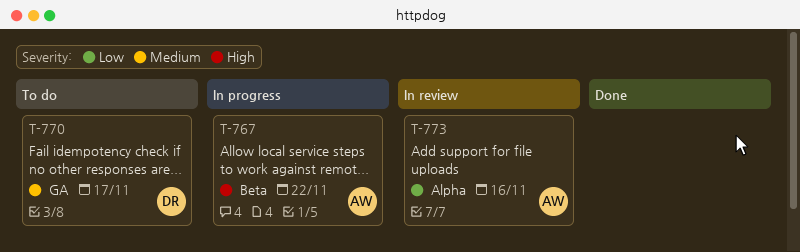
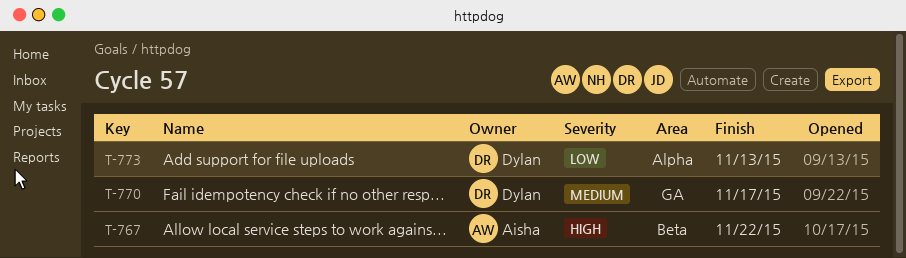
T-773, owner: Aisha -> Dylan
T-773, due: Nov 16 -> Nov 13

